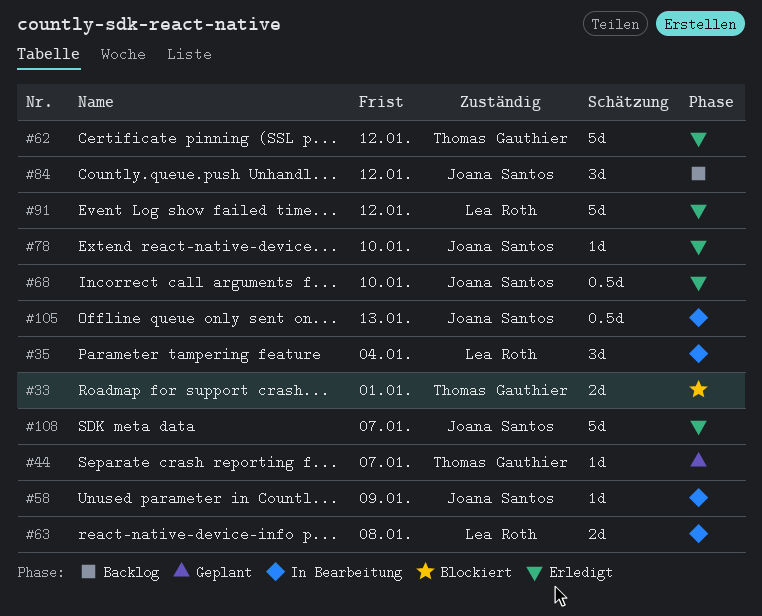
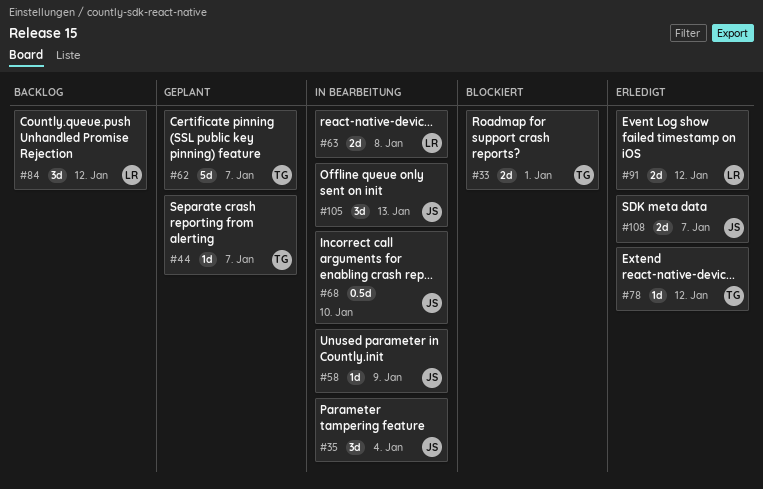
#35, owner: Lea Roth -> Joana Santos
#62, status: Erledigt -> Geplant
#62, due: Jan 12 -> Jan 7
#68, status: Erledigt -> In Bearbeitung
#78, owner: Joana Santos -> Thomas Gauthier
#78, due: Jan 10 -> Jan 12
#84, owner: Joana Santos -> Lea Roth
#91, estimate: 5d -> 2d
#105, estimate: 0.5d -> 3d
#108, estimate: 5d -> 2d

